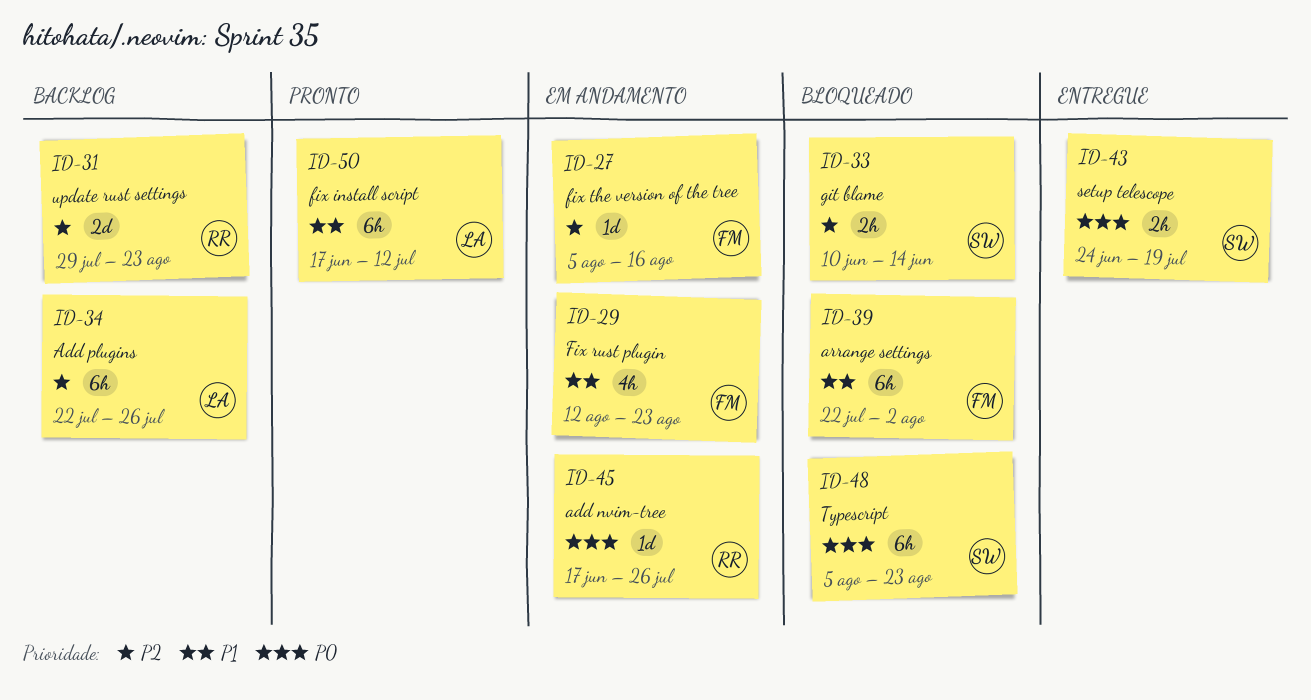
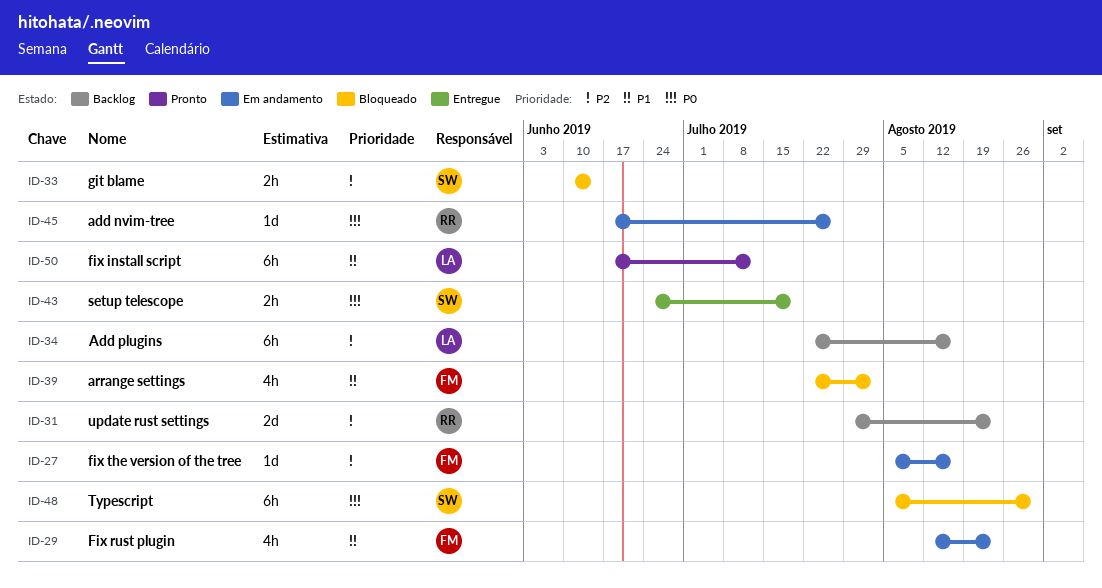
ID-34, due: Jul 26 -> Aug 16
ID-39, estimate: 6h -> 4h
ID-48, due: Aug 23 -> Aug 30

